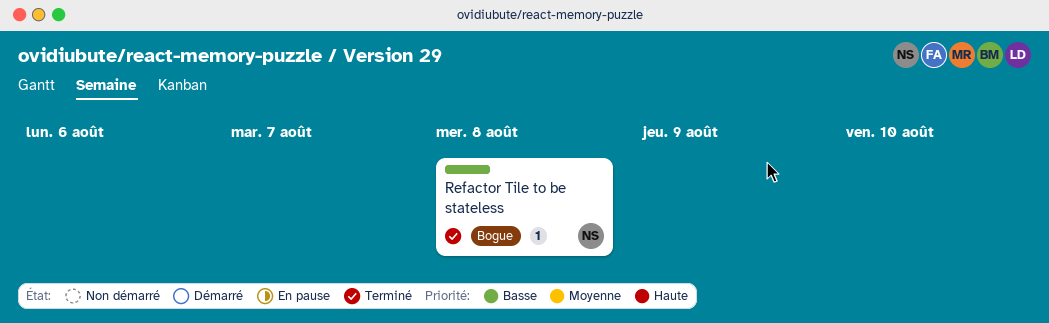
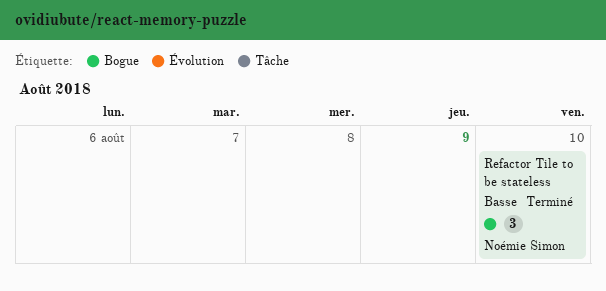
Refactor Tile to be stateless, estimate: 1 -> 3
Refactor Tile to be stateless, due: Aug 8 -> Aug 10

